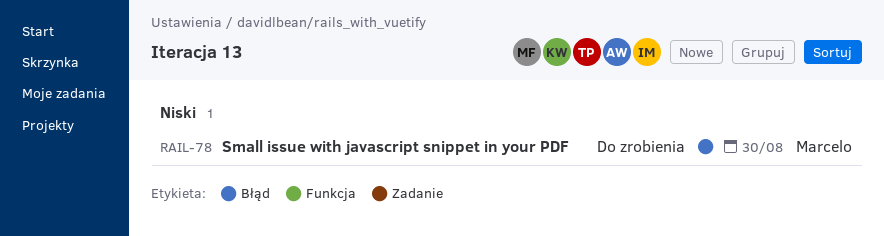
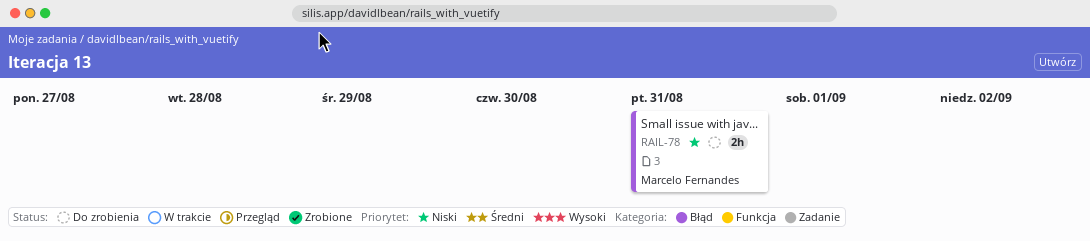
RAIL-78, due: Aug 30 -> Aug 31

